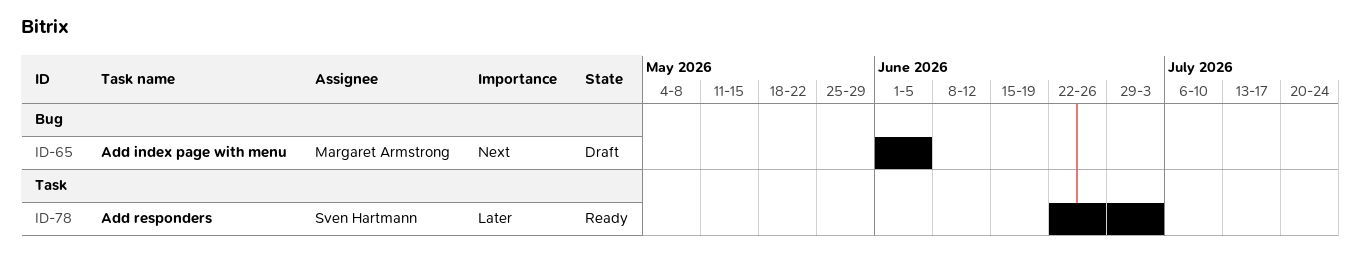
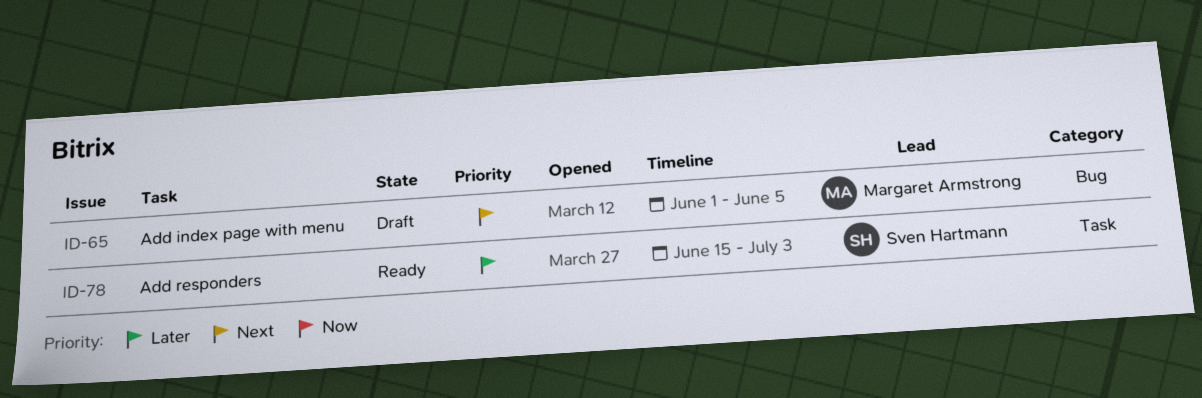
ID-78, start: Jun 22 -> Jun 15

